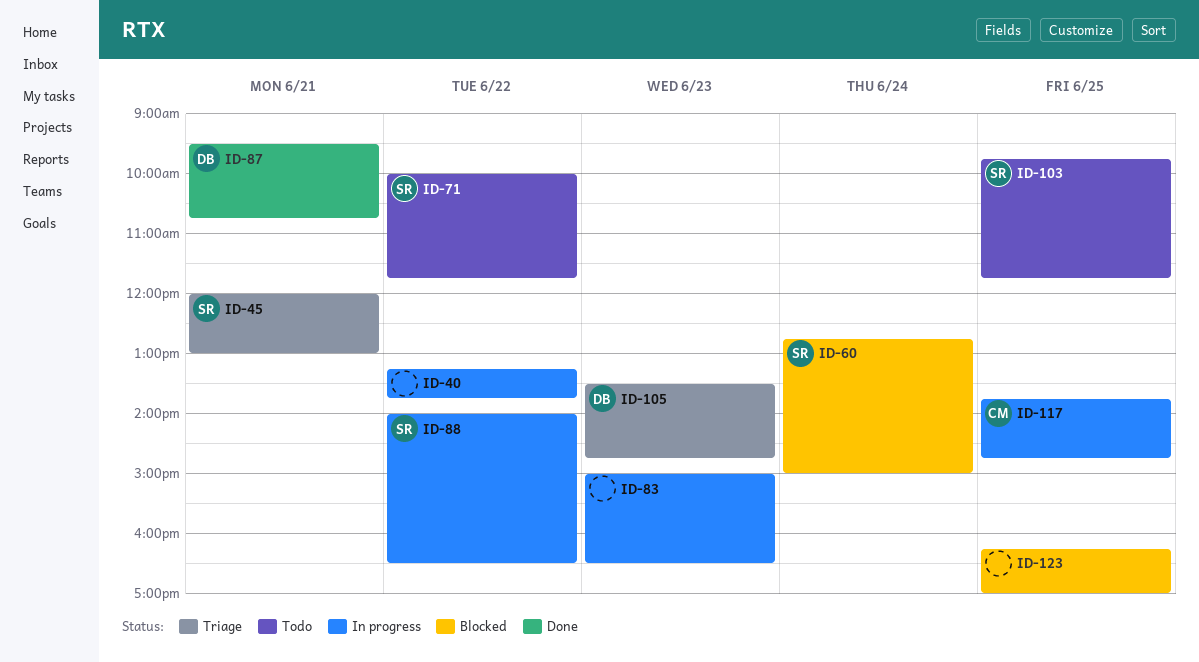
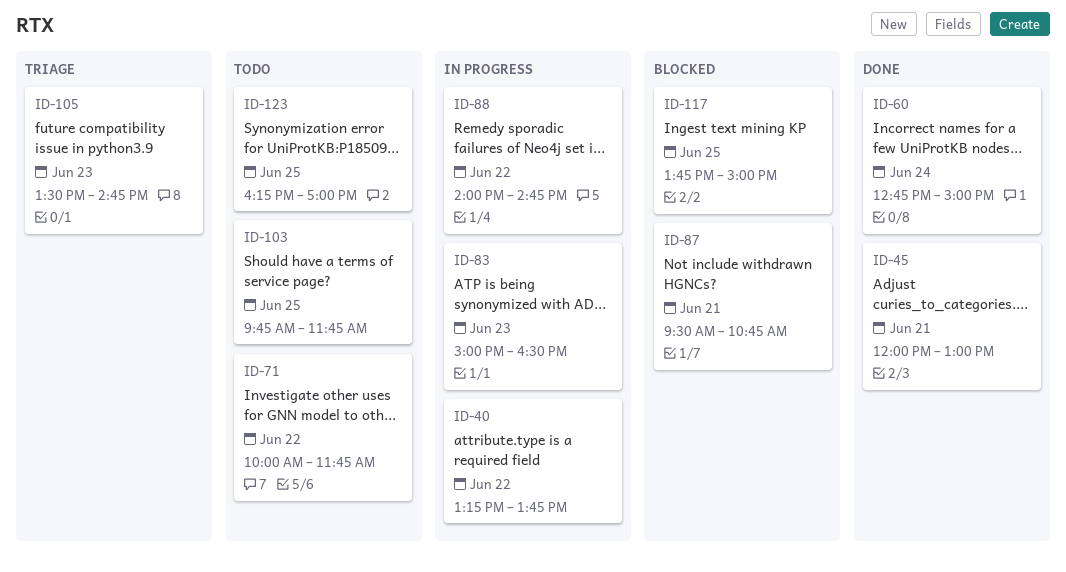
ID-45, status: Triage -> Done
ID-60, status: Blocked -> Done
ID-87, status: Done -> Blocked
ID-88, ends: 16:30 -> 14:45
ID-117, status: In progress -> Blocked
ID-117, ends: 14:45 -> 15:00
ID-123, status: Blocked -> Todo

